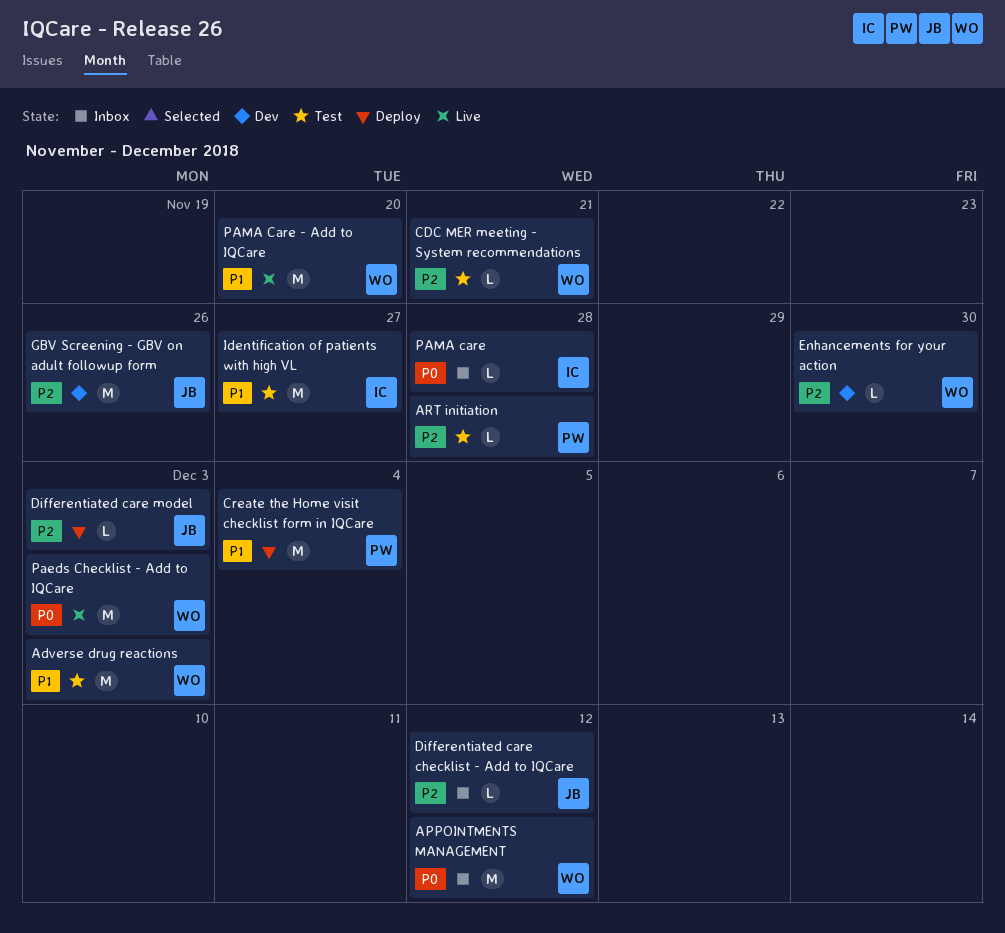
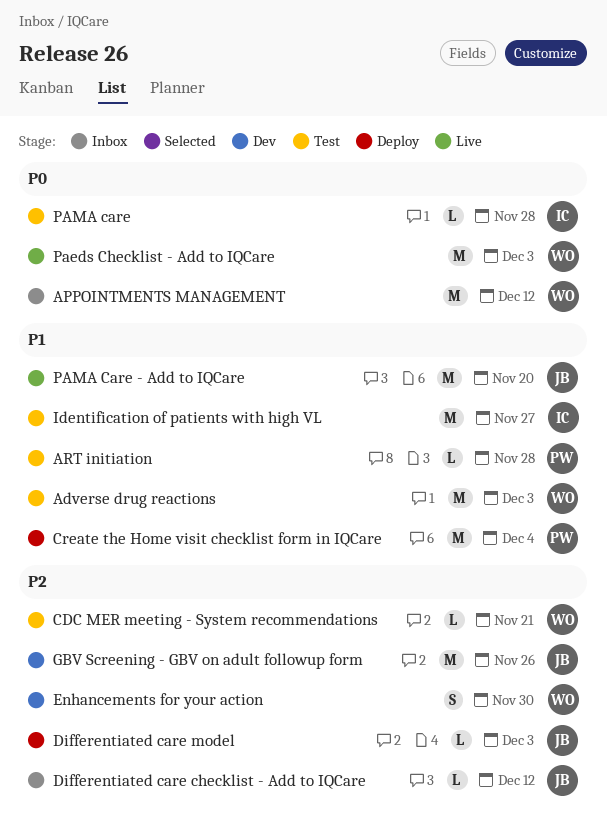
ART initiation, priority: P2 -> P1
Enhancements for your action, estimate: L -> S
PAMA care, status: Inbox -> Test
PAMA Care - Add to IQCare, owner: WO -> JB

